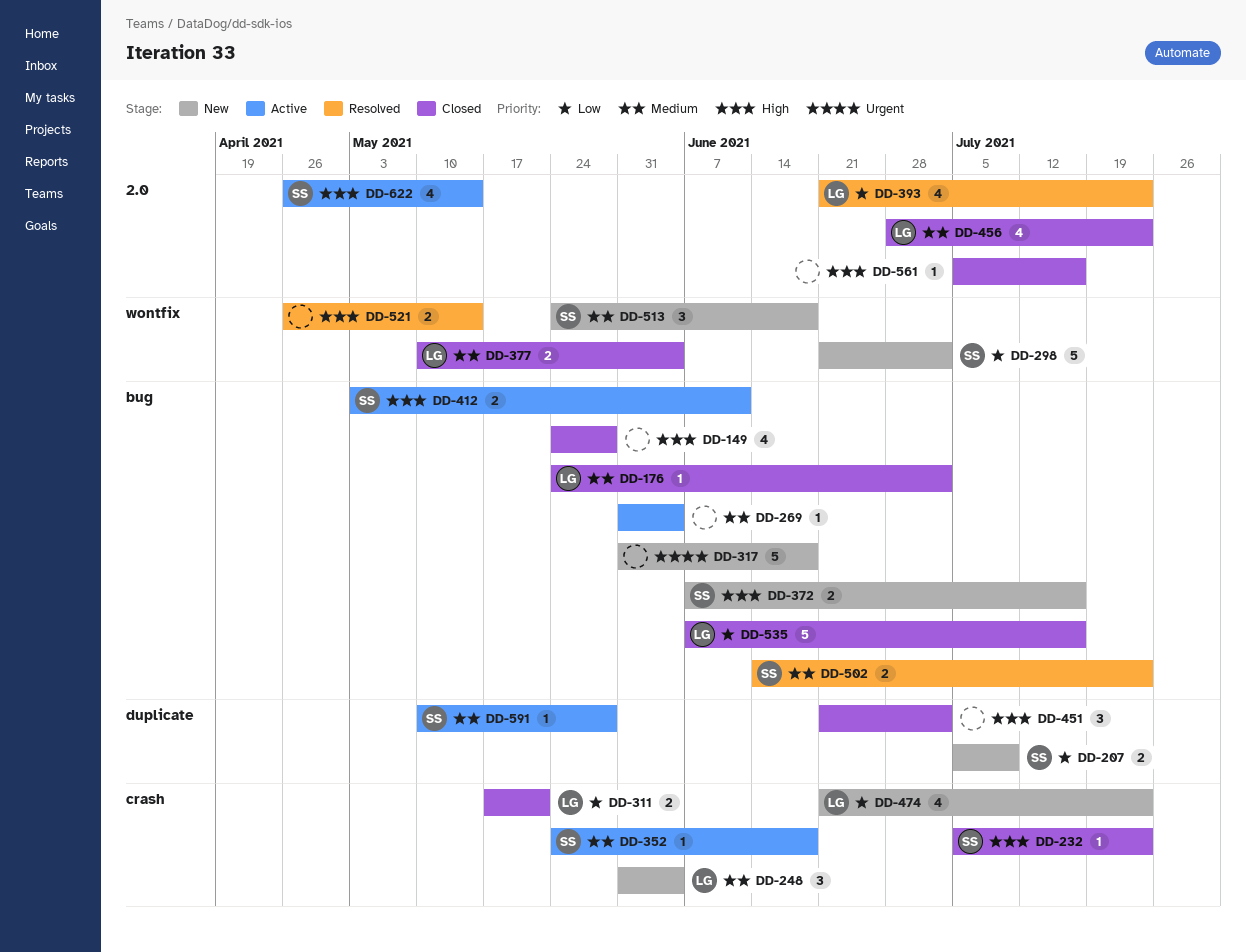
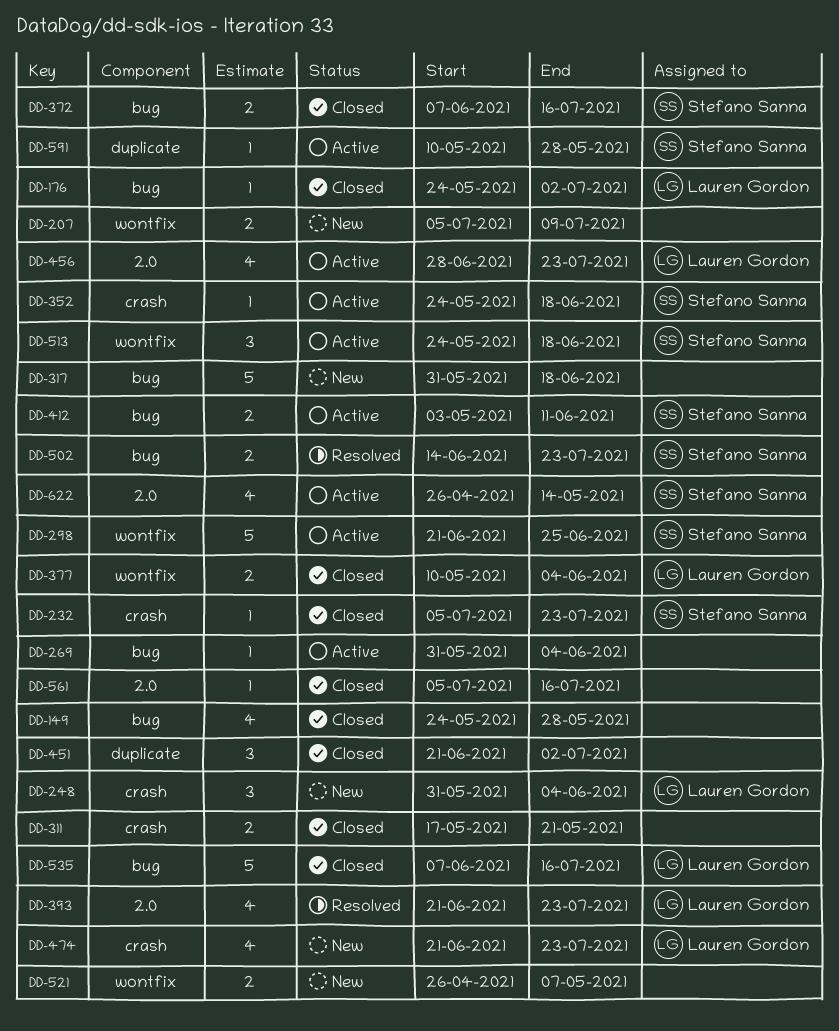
DD-207, owner: Stefano Sanna -> none
DD-207, label: duplicate -> wontfix
DD-298, status: New -> Active
DD-298, due: Jul 2 -> Jun 25
DD-311, owner: Lauren Gordon -> none
DD-372, status: New -> Closed
DD-456, status: Closed -> Active
DD-513, status: New -> Active
DD-521, status: Resolved -> New
DD-521, due: May 14 -> May 7

